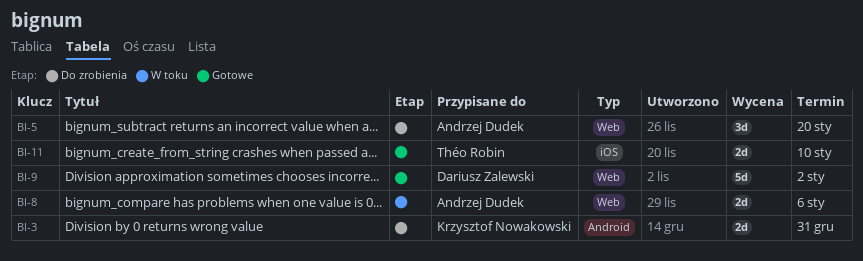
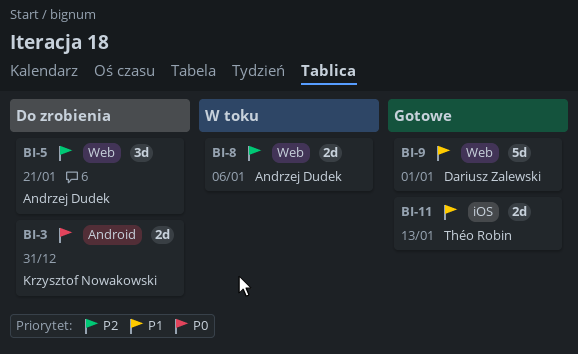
BI-5, due: Jan 20 -> Jan 21
BI-9, due: Jan 2 -> Jan 1
BI-11, due: Jan 10 -> Jan 13

